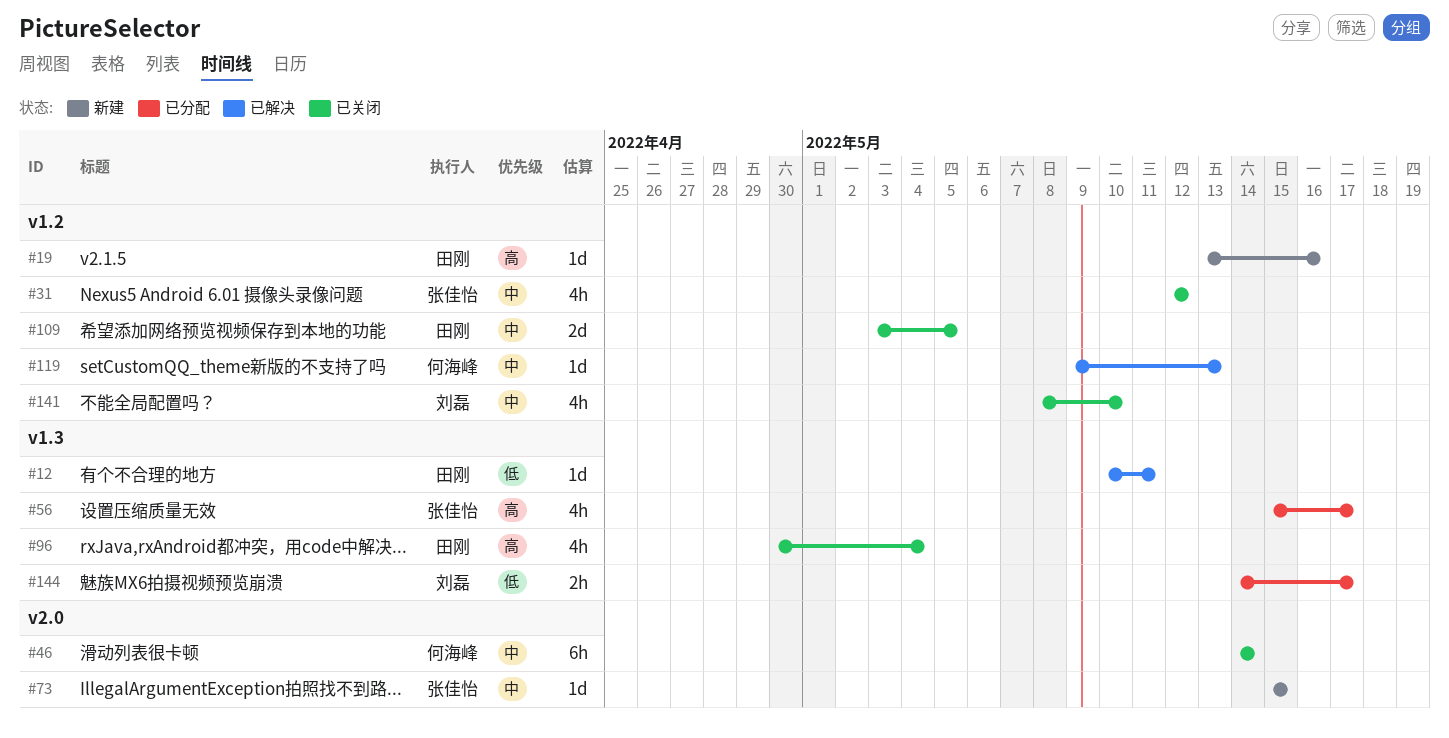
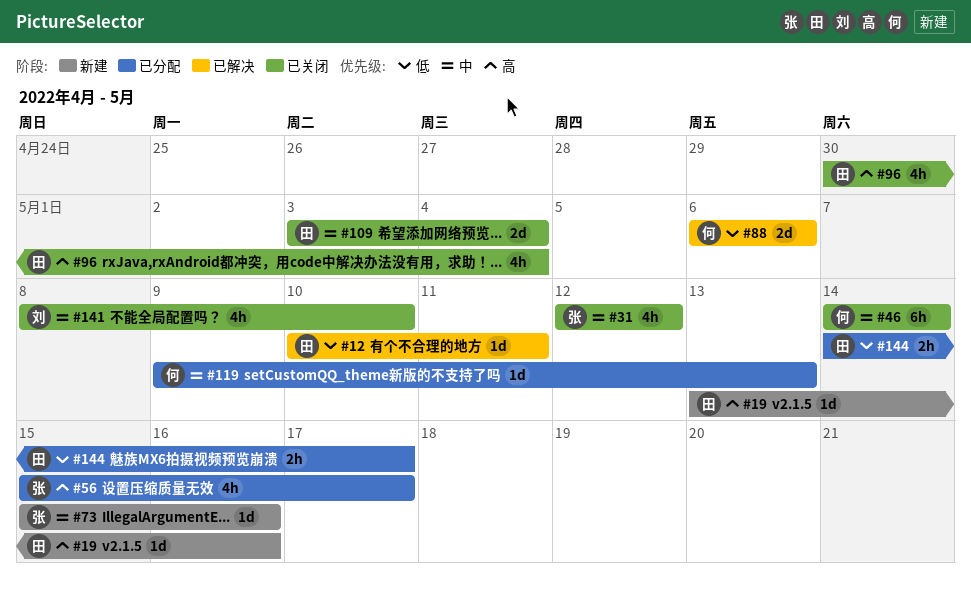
#73, due: May 15 -> May 16
#88: none -> present
#109, due: May 5 -> May 4
#119, status: 已解决 -> 已分配
#144, owner: 刘磊 -> 田刚

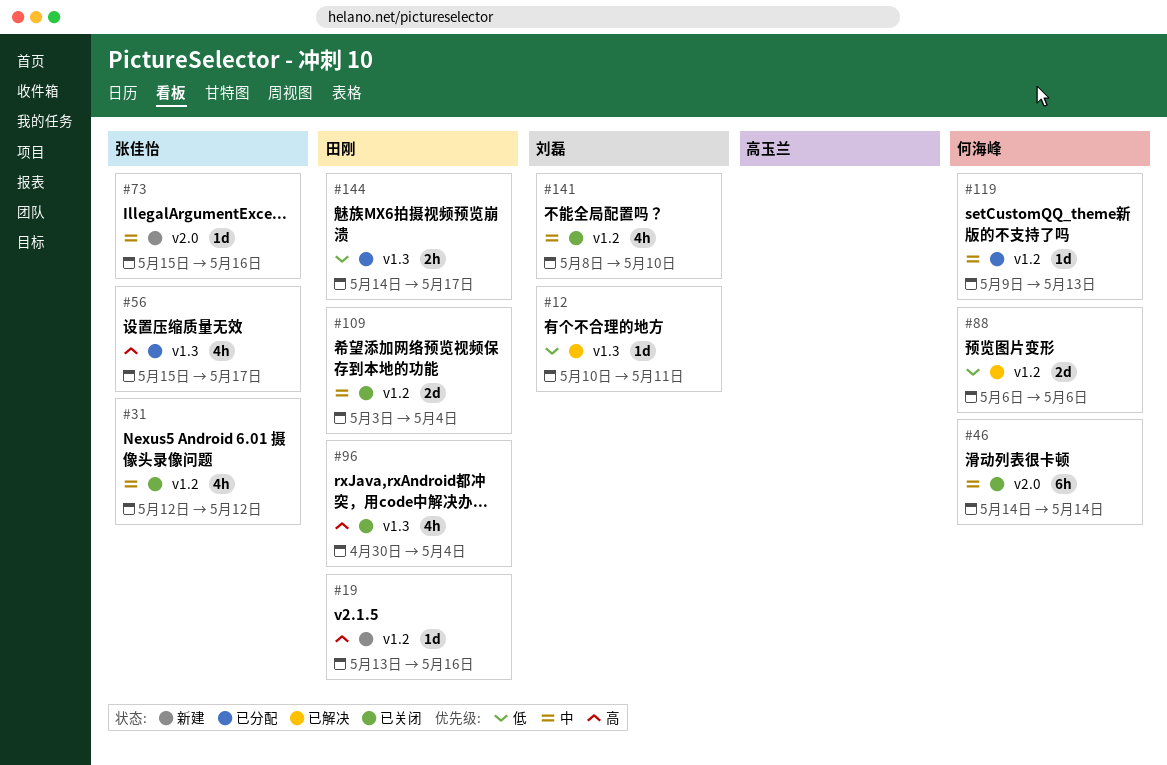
#12, owner: 田刚 -> 刘磊

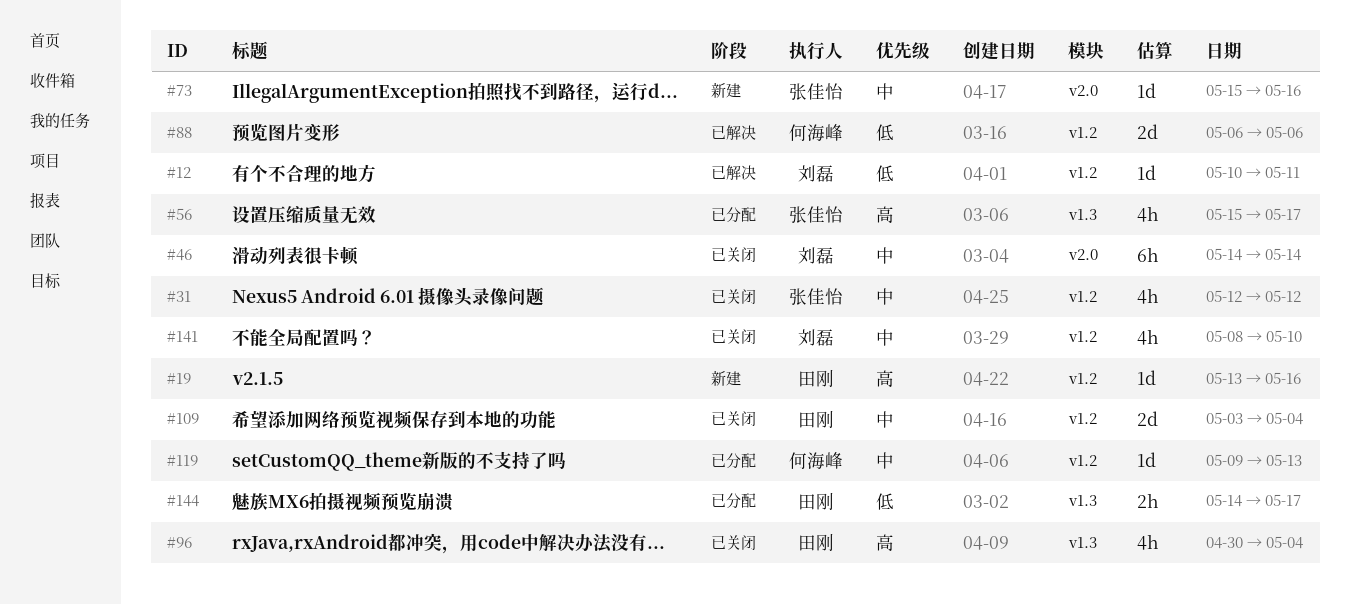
#12, label: v1.3 -> v1.2
#46, owner: 何海峰 -> 刘磊

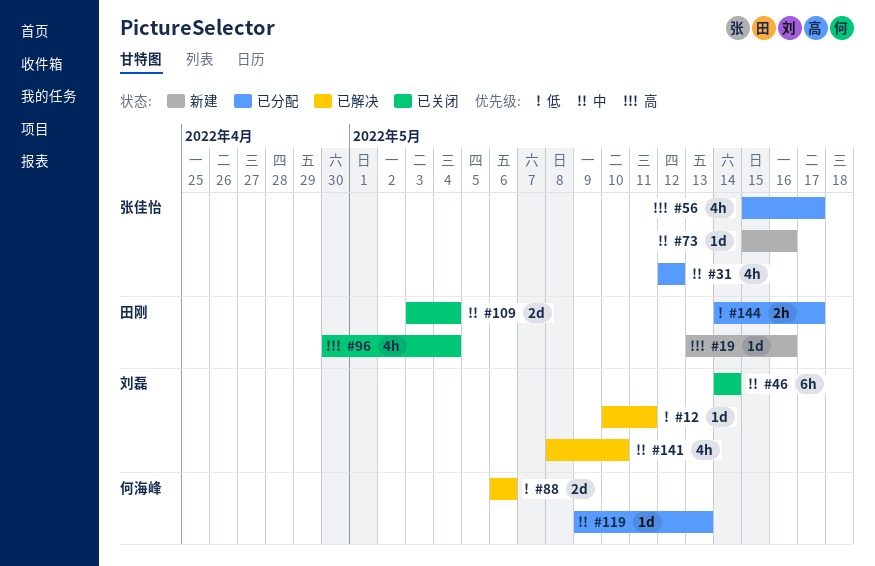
#31, status: 已关闭 -> 已分配
#141, status: 已关闭 -> 已解决

